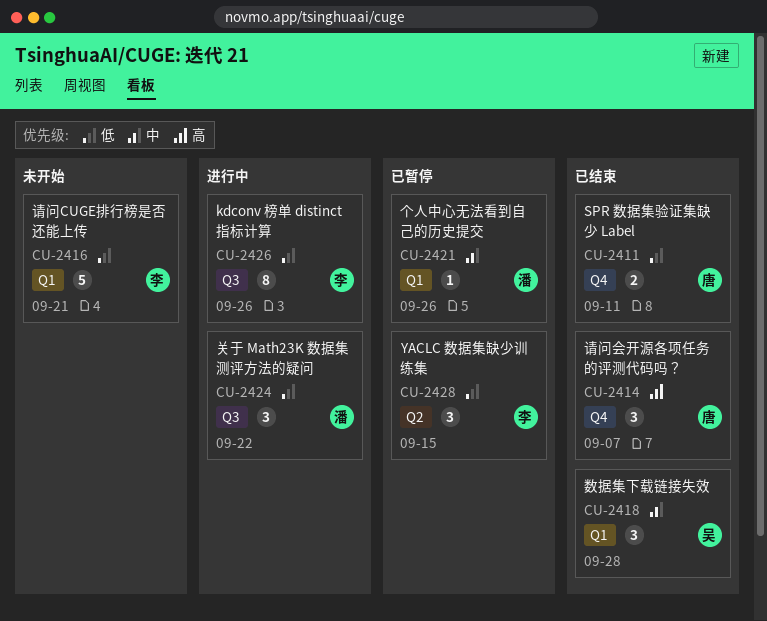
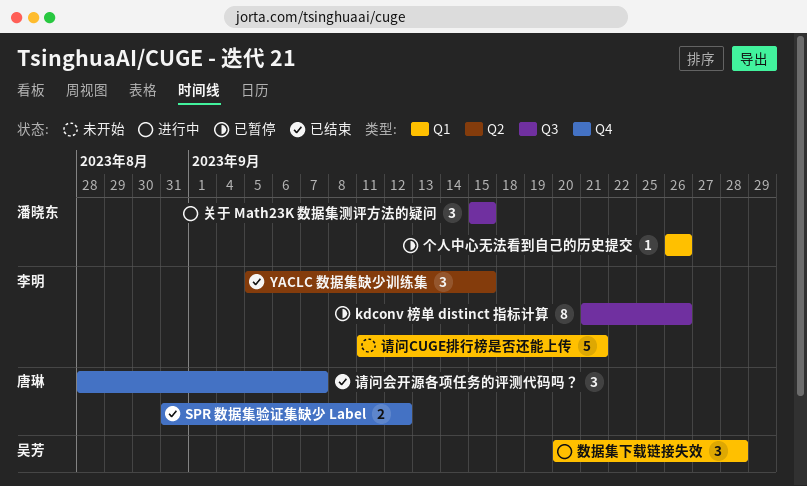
kdconv 榜单 distinct 指标计算, status: 进行中 -> 已暂停
SPR 数据集验证集缺少 Label, due: Sep 11 -> Sep 12
YACLC 数据集缺少训练集, status: 已暂停 -> 已结束
关于 Math23K 数据集测评方法的疑问, due: Sep 22 -> Sep 15
数据集下载链接失效, status: 已结束 -> 进行中

